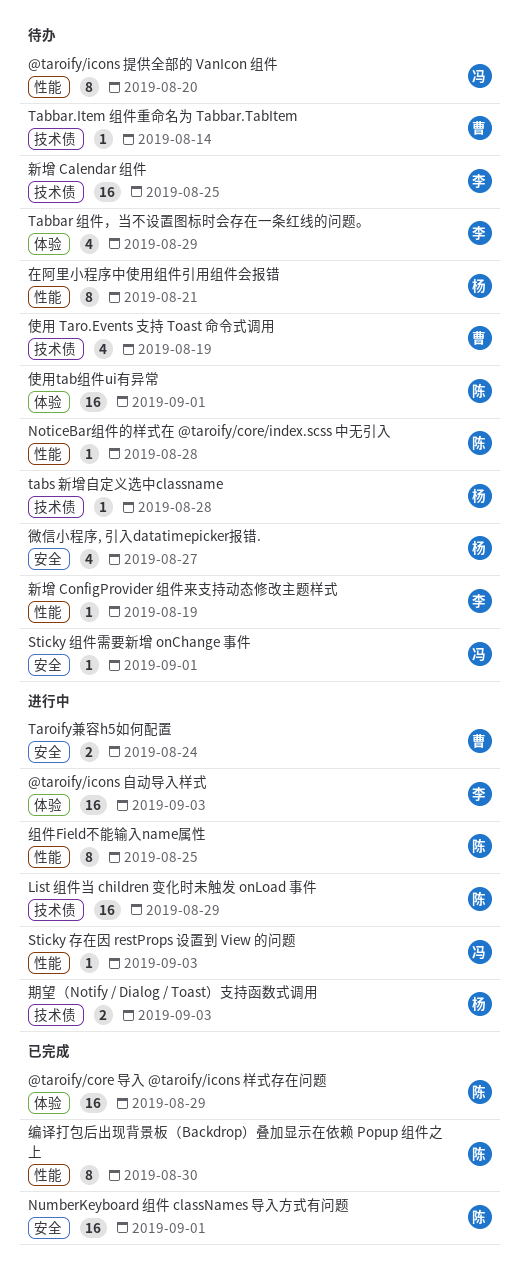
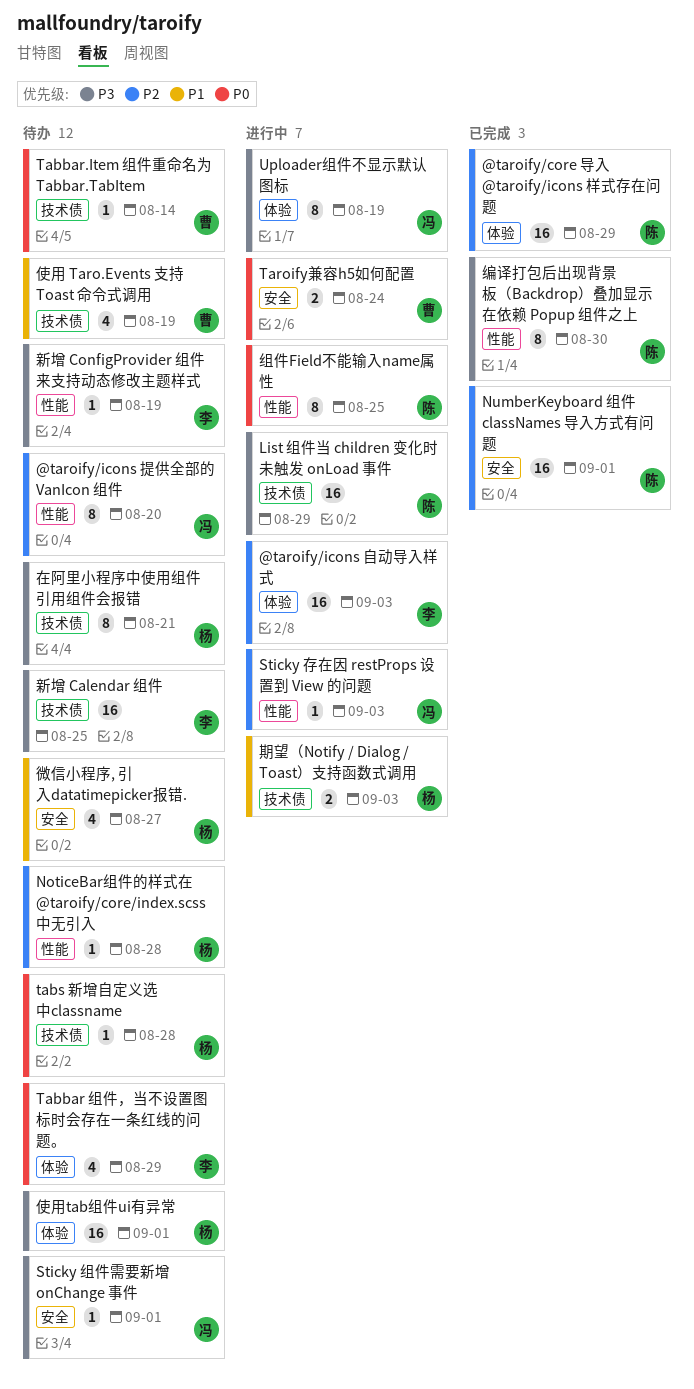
NoticeBar组件的样式在 @taroify/core/index.scss 中无引入, owner: 陈 -> 杨
Uploader组件不显示默认图标: none -> present
使用tab组件ui有异常, owner: 陈 -> 杨
在阿里小程序中使用组件引用组件会报错, label: 性能 -> 技术债

